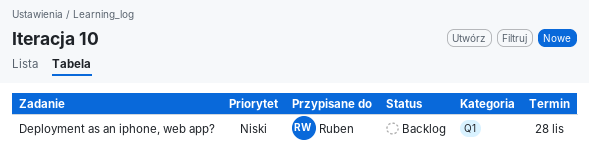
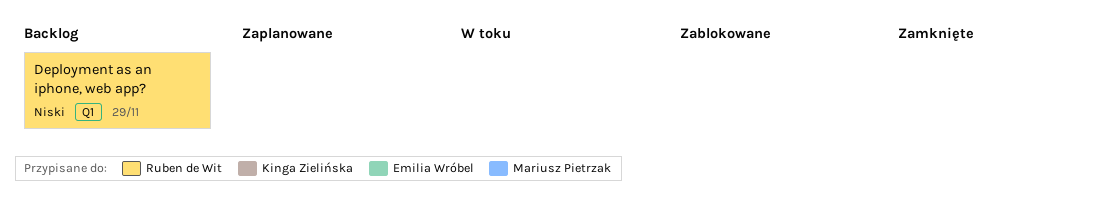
Deployment as an iphone, web app?, due: Nov 28 -> Nov 29

